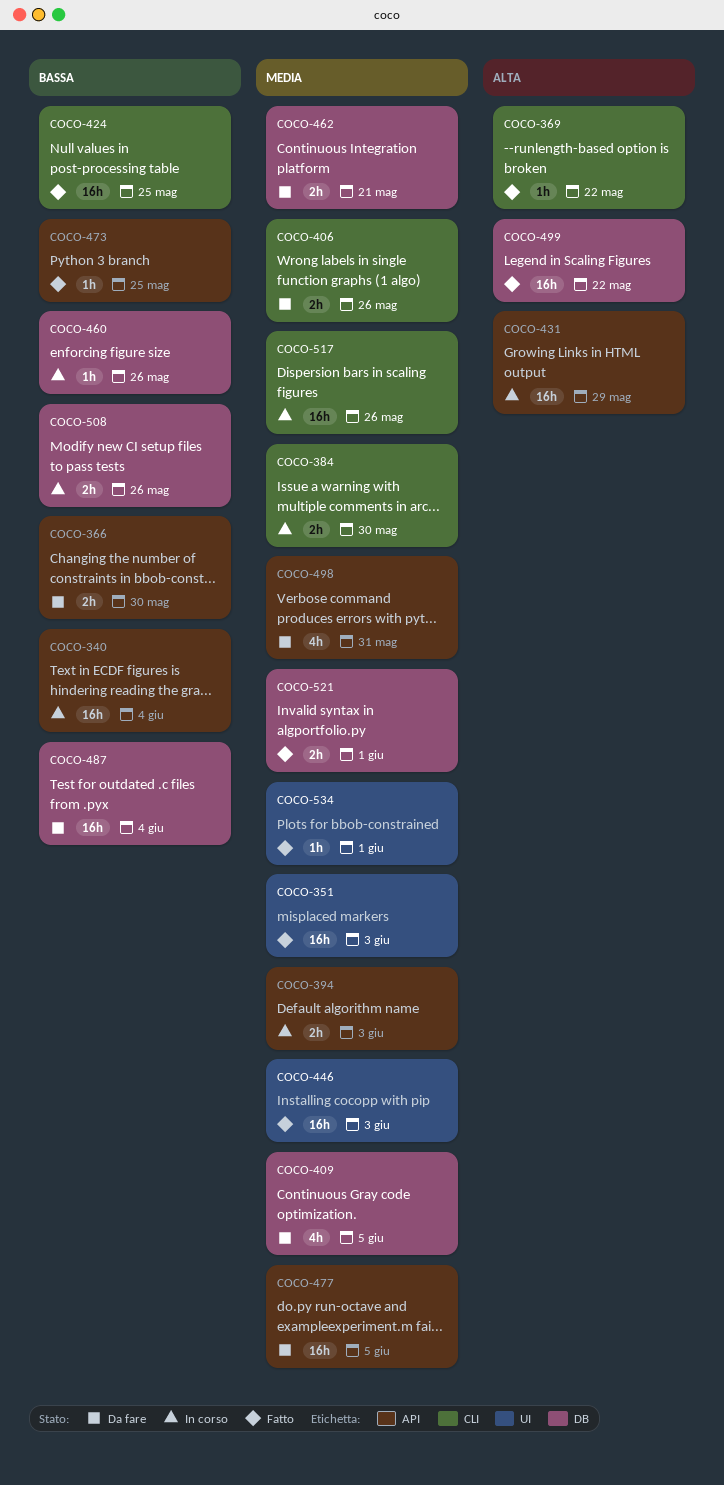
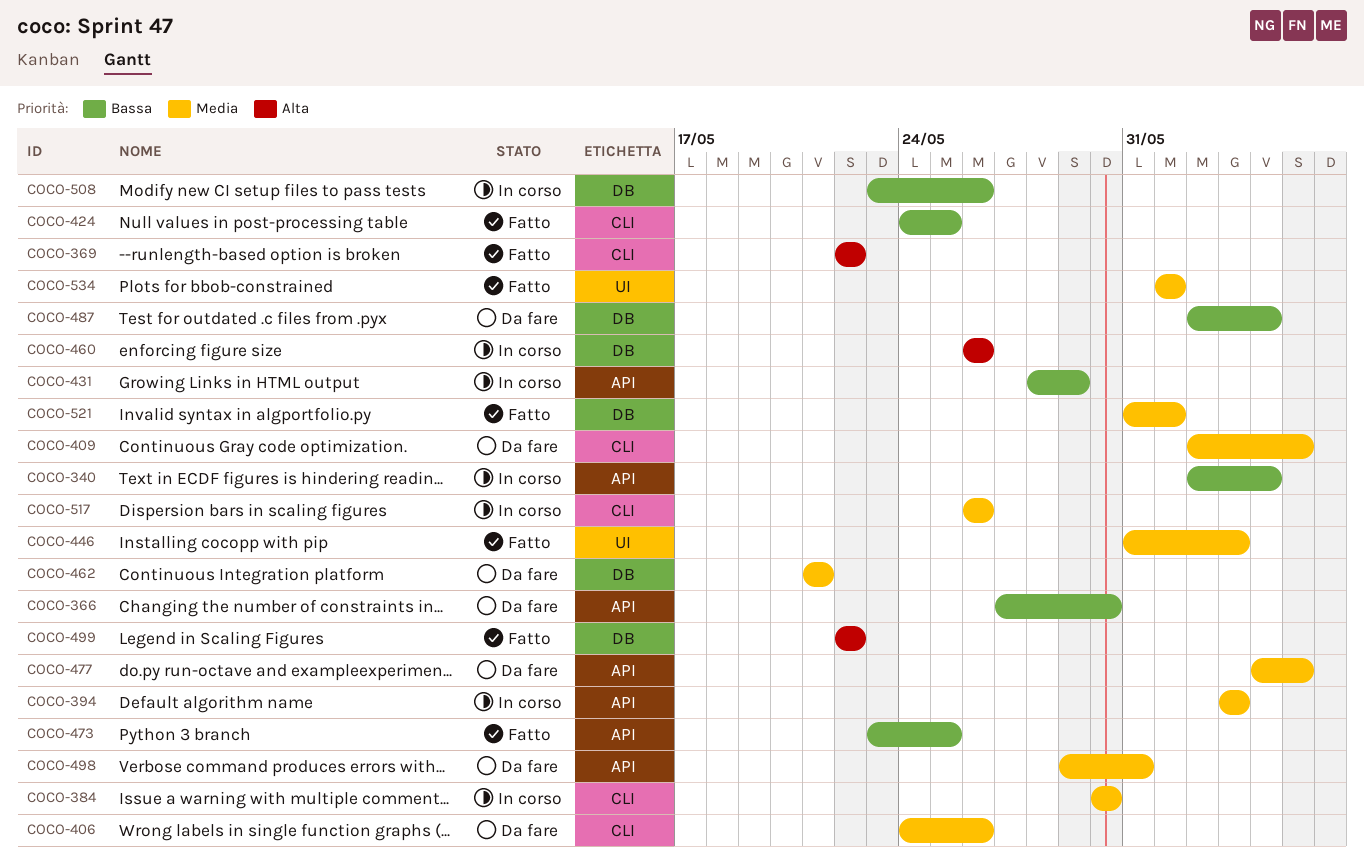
COCO-351: present -> none
COCO-409, label: DB -> CLI
COCO-431, priority: Alta -> Bassa
COCO-460, priority: Bassa -> Alta

